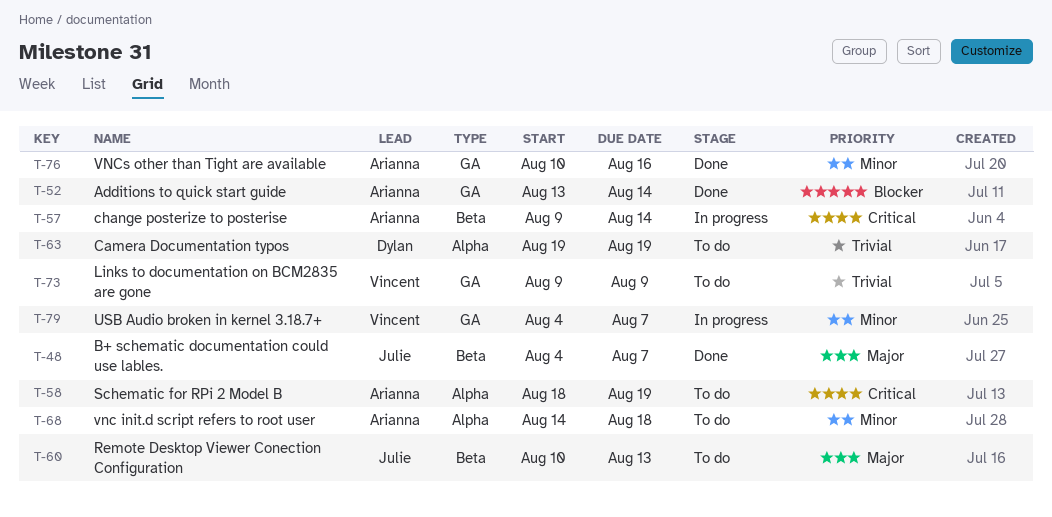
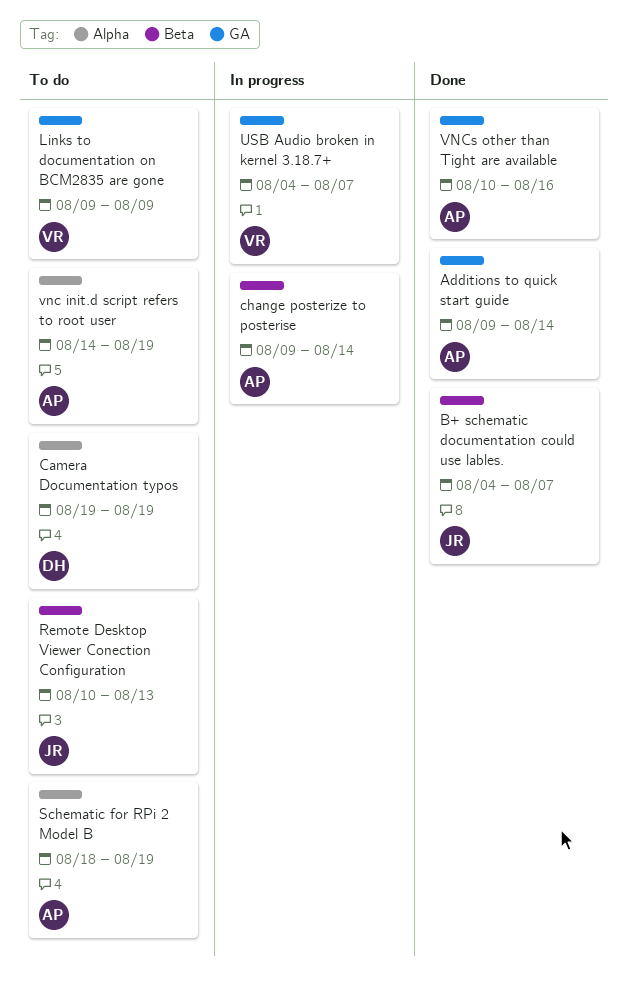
Additions to quick start guide, start: Aug 13 -> Aug 9
vnc init.d script refers to root user, due: Aug 18 -> Aug 19

